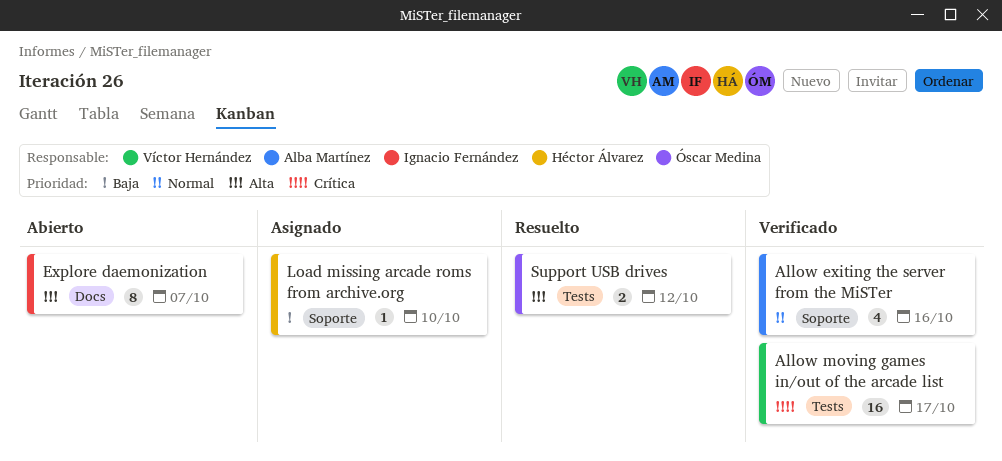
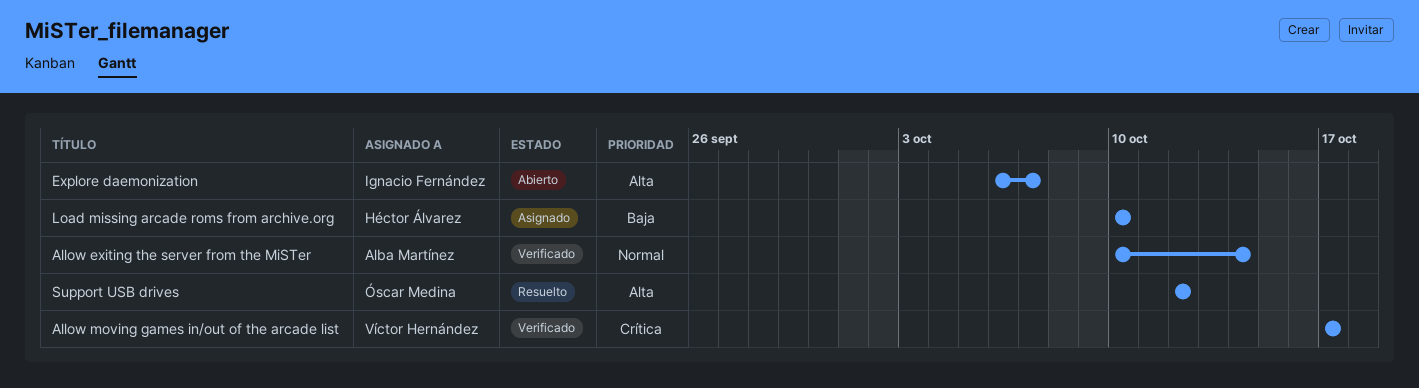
Allow exiting the server from the MiSTer, due: Oct 16 -> Oct 14

